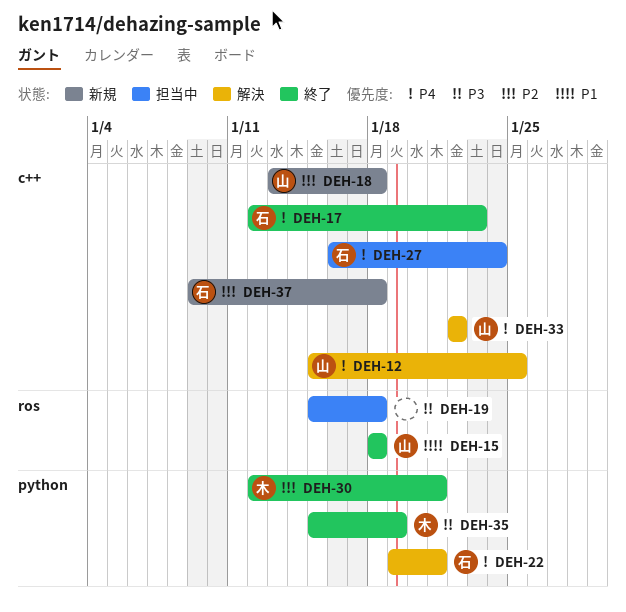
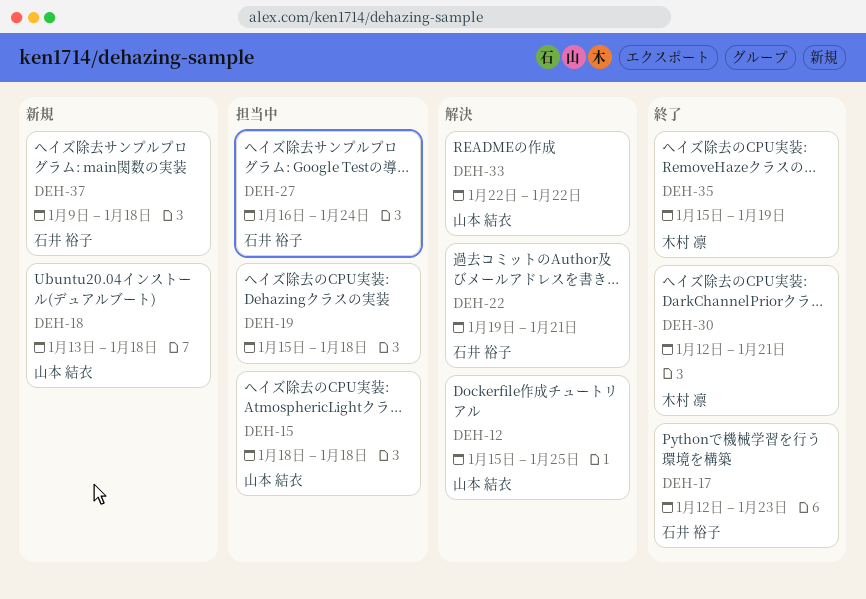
DEH-15, status: 終了 -> 担当中

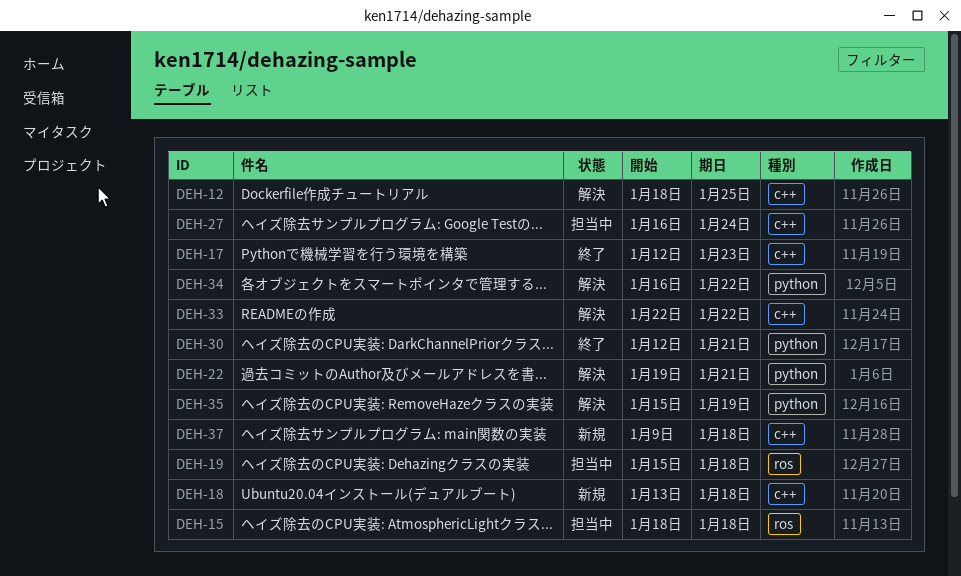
DEH-12, start: Jan 15 -> Jan 18
DEH-34: none -> present
DEH-35, status: 終了 -> 解決

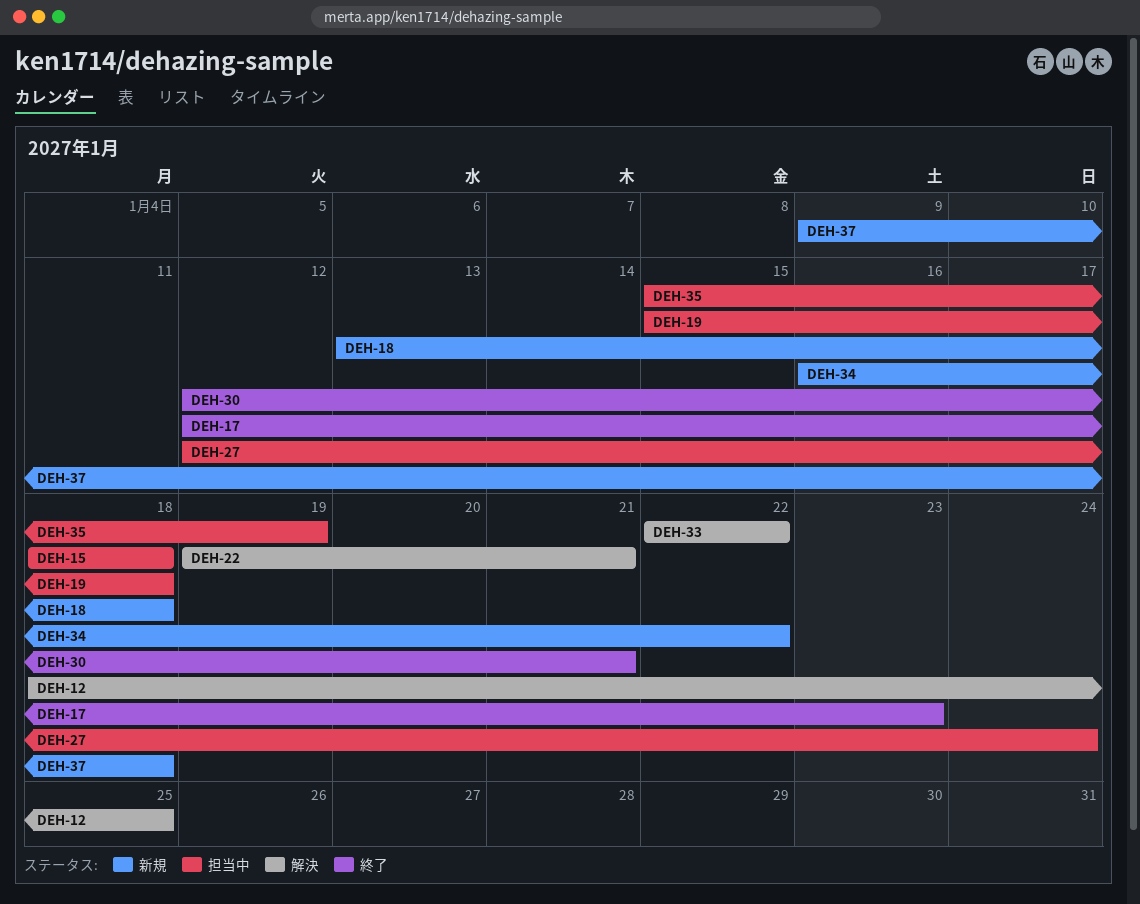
DEH-27, start: Jan 16 -> Jan 12
DEH-34, status: 解決 -> 新規
DEH-35, status: 解決 -> 担当中

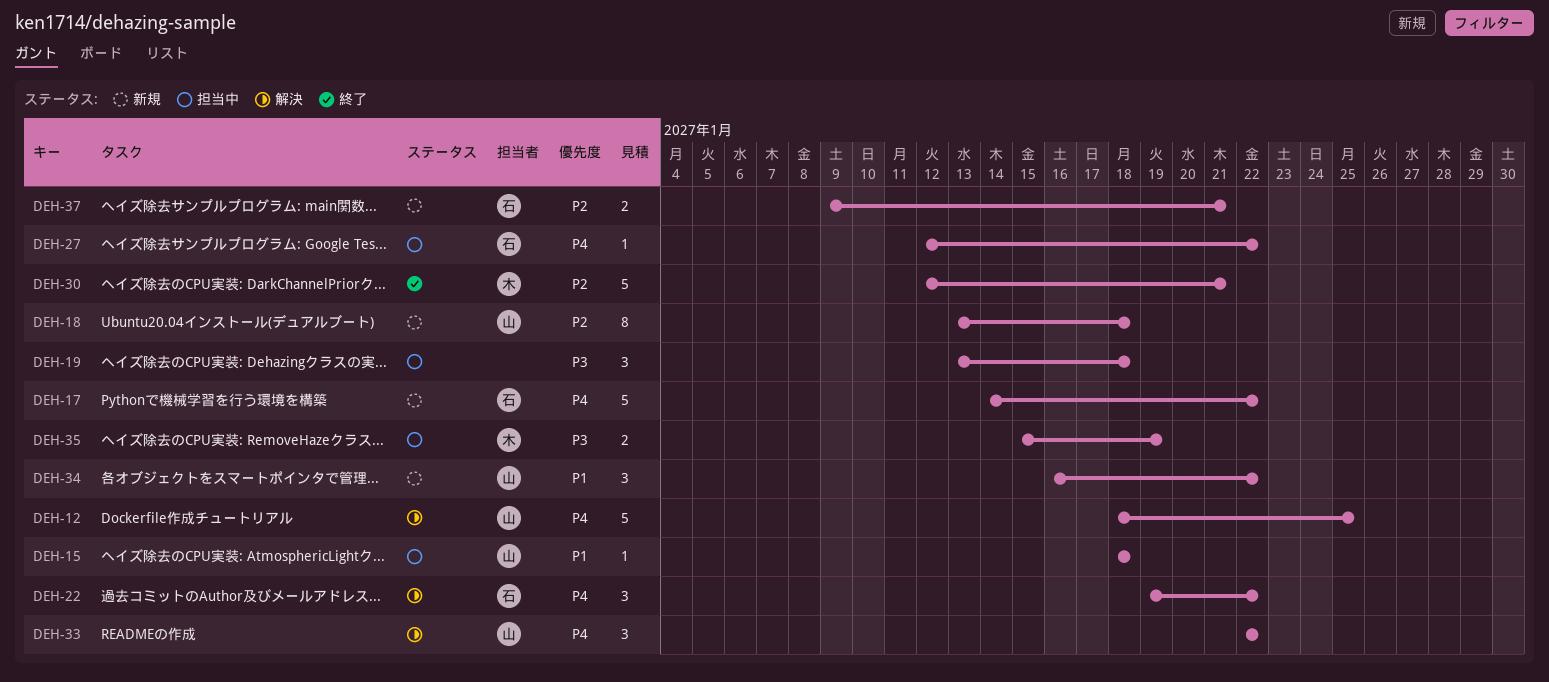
DEH-17, status: 終了 -> 新規
DEH-17, start: Jan 12 -> Jan 14
DEH-17, due: Jan 23 -> Jan 22
DEH-19, start: Jan 15 -> Jan 13
DEH-22, due: Jan 21 -> Jan 22
DEH-27, due: Jan 24 -> Jan 22
DEH-37, due: Jan 18 -> Jan 21

